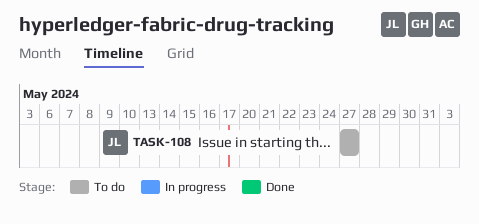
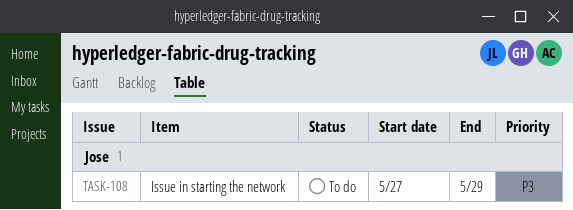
TASK-108, due: May 27 -> May 29

